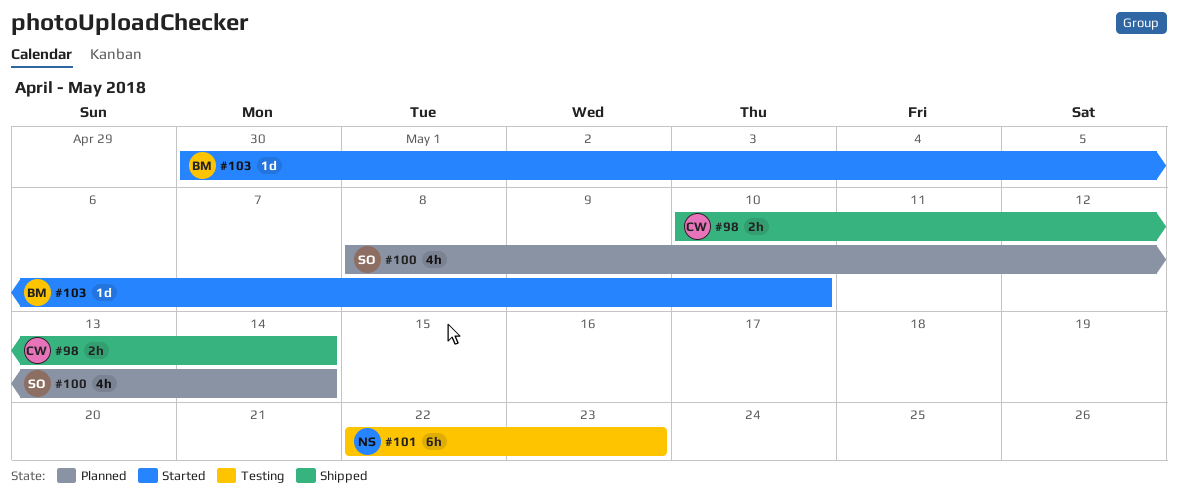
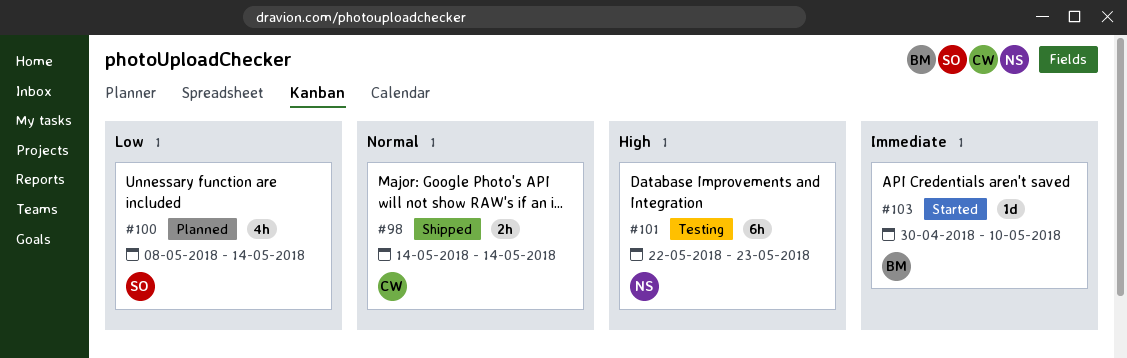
#98, start: May 10 -> May 14

